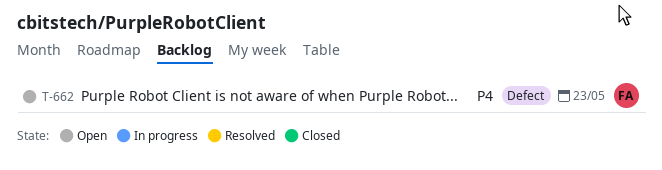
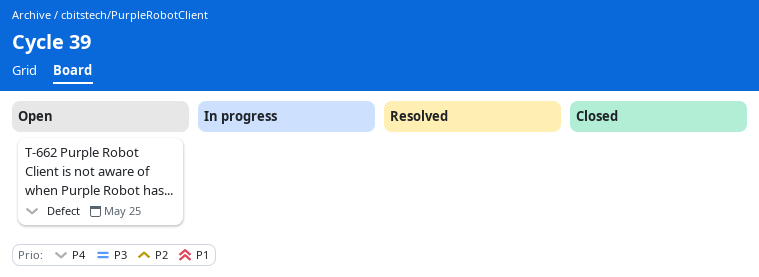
T-662, due: May 23 -> May 25

